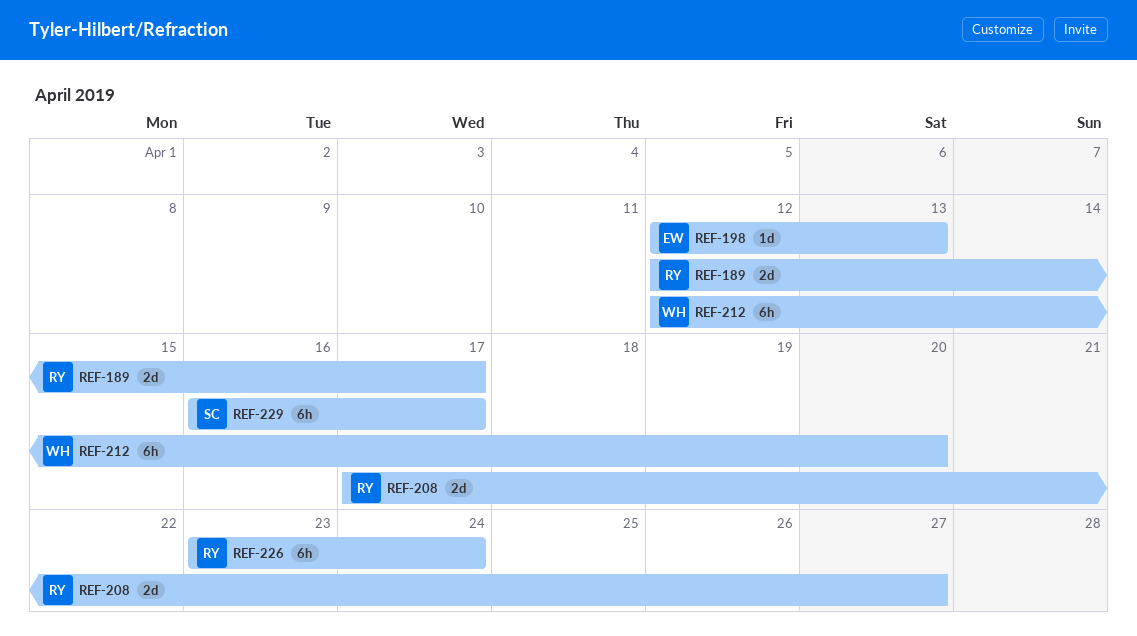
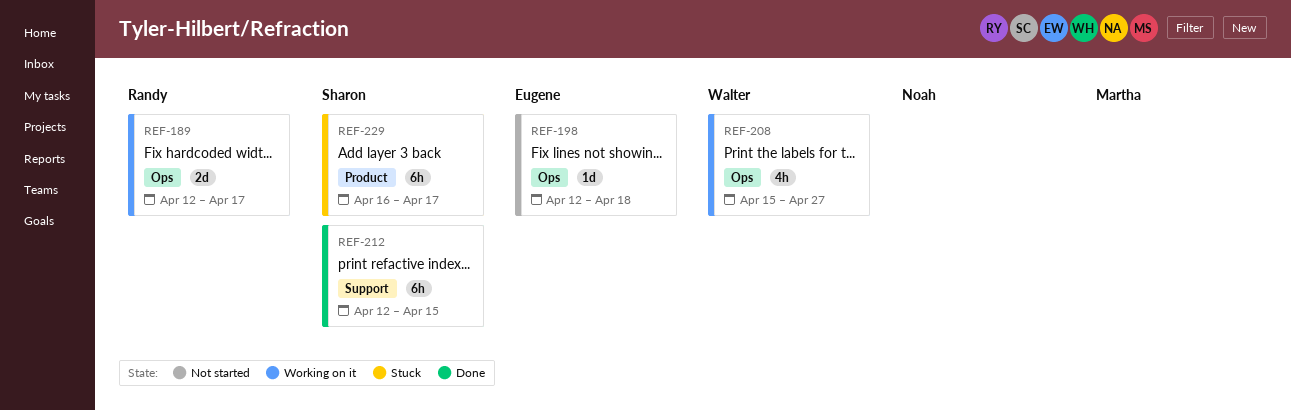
REF-198, due: Apr 13 -> Apr 18
REF-208, owner: Randy -> Walter
REF-208, estimate: 2d -> 4h
REF-208, start: Apr 17 -> Apr 15
REF-212, owner: Walter -> Sharon
REF-212, due: Apr 20 -> Apr 15
REF-226: present -> none

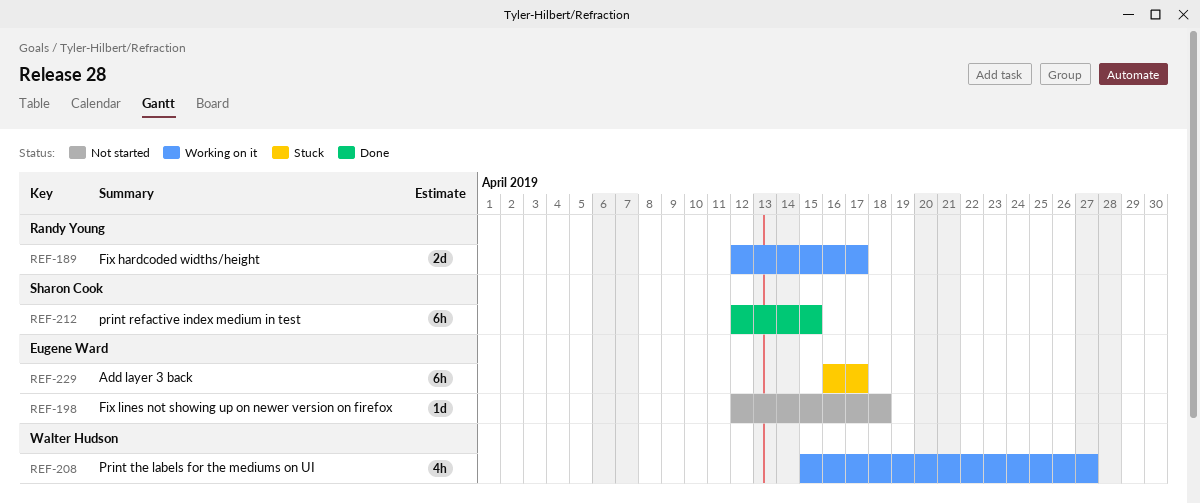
REF-229, owner: Sharon Cook -> Eugene Ward

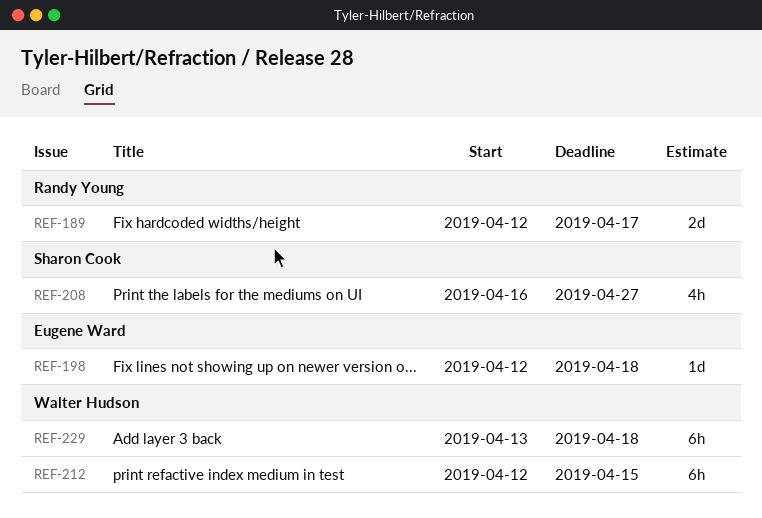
REF-208, owner: Walter Hudson -> Sharon Cook
REF-208, start: Apr 15 -> Apr 16
REF-212, owner: Sharon Cook -> Walter Hudson
REF-229, owner: Eugene Ward -> Walter Hudson
REF-229, start: Apr 16 -> Apr 13
REF-229, due: Apr 17 -> Apr 18

